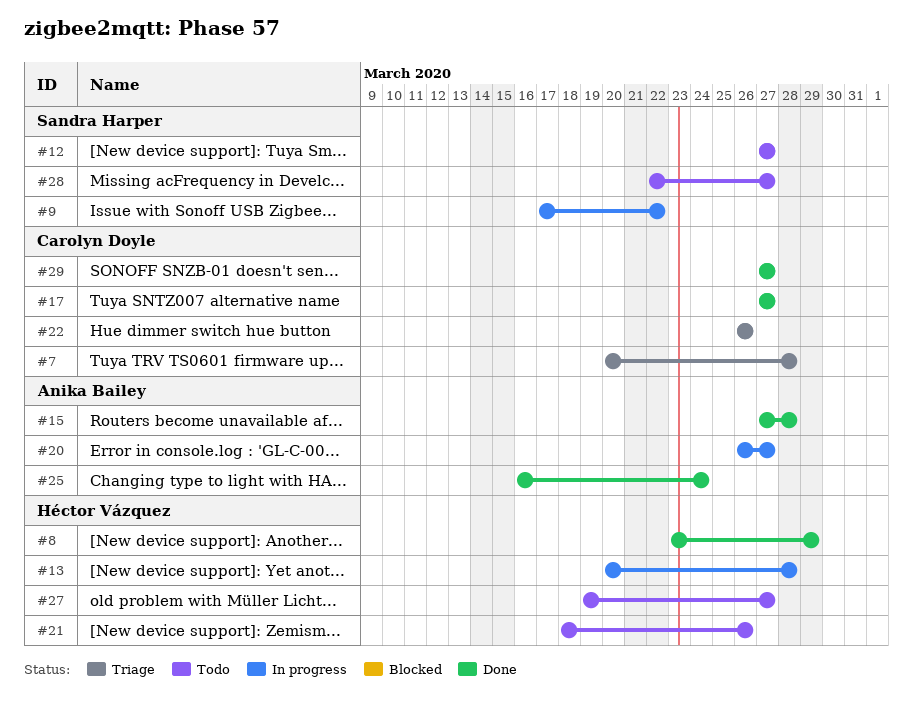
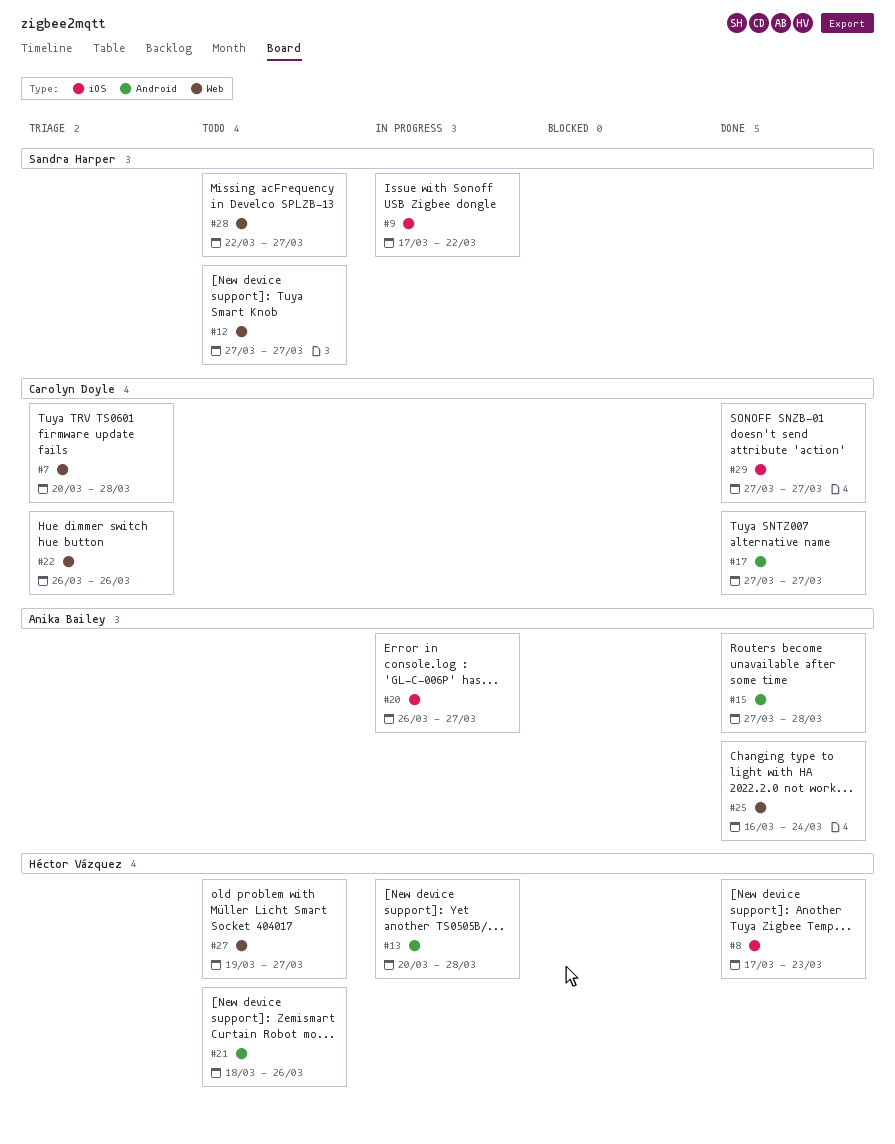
#8, start: Mar 23 -> Mar 17
#8, due: Mar 29 -> Mar 23

